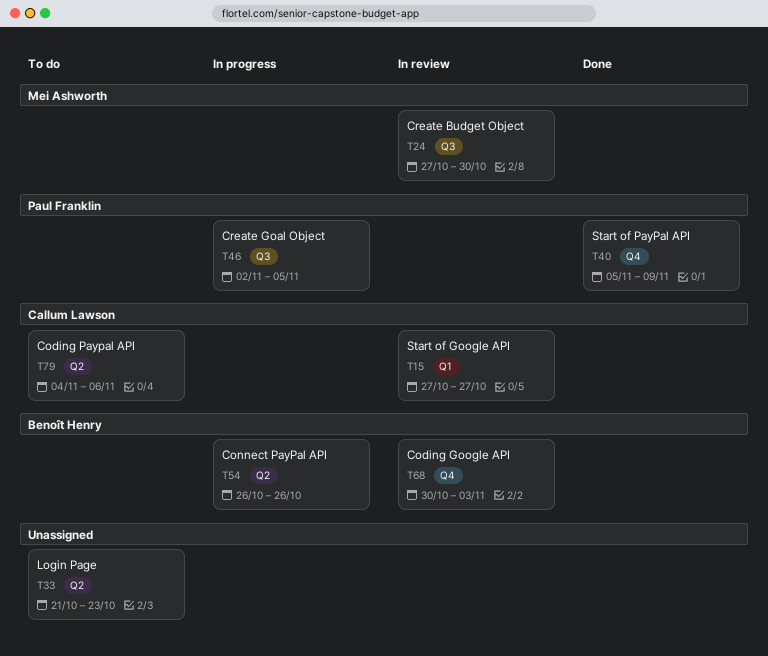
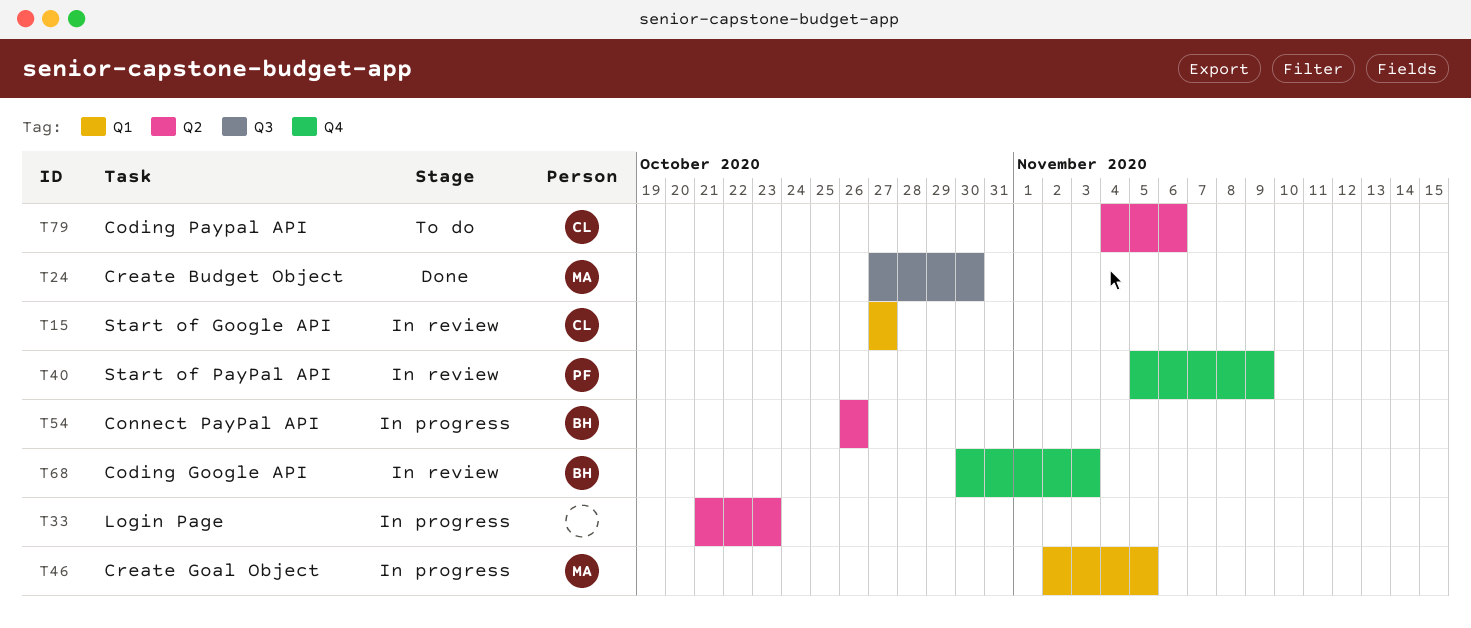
T24, status: In review -> Done
T33, status: To do -> In progress
T40, status: Done -> In review
T46, owner: Paul Franklin -> Mei Ashworth
T46, label: Q3 -> Q1

